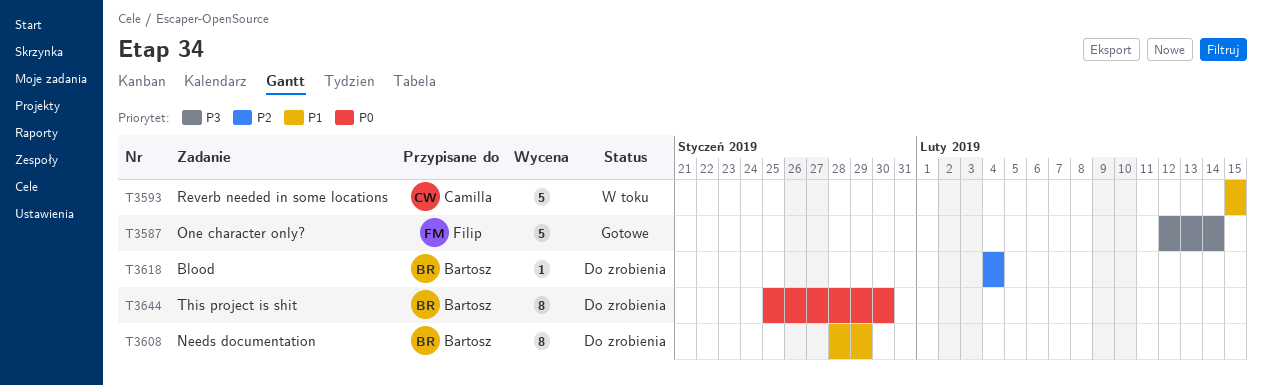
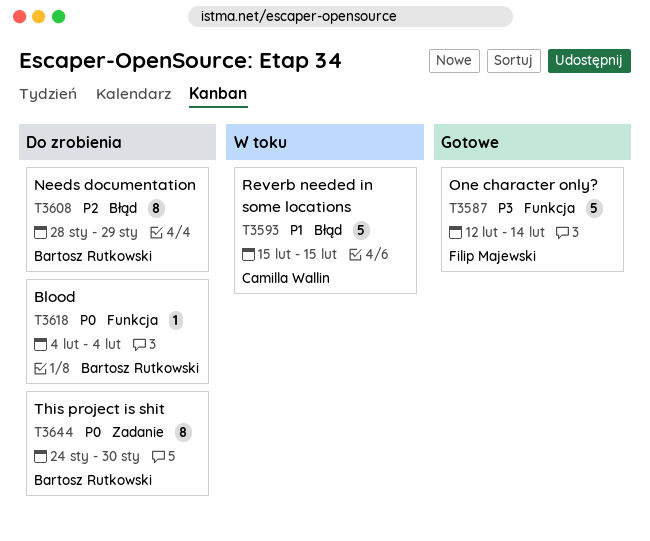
T3608, priority: P1 -> P2
T3618, priority: P2 -> P0
T3644, start: Jan 25 -> Jan 24

